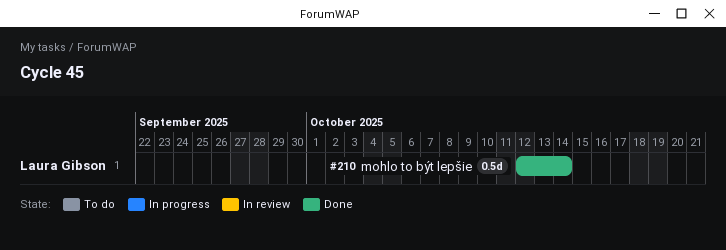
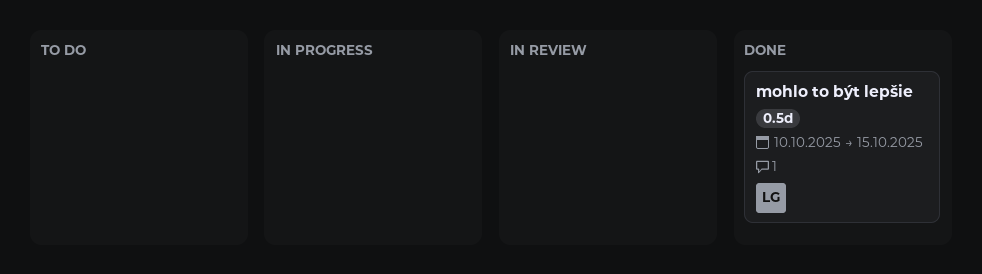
mohlo to být lepšie, start: Oct 12 -> Oct 10
mohlo to být lepšie, due: Oct 14 -> Oct 15

